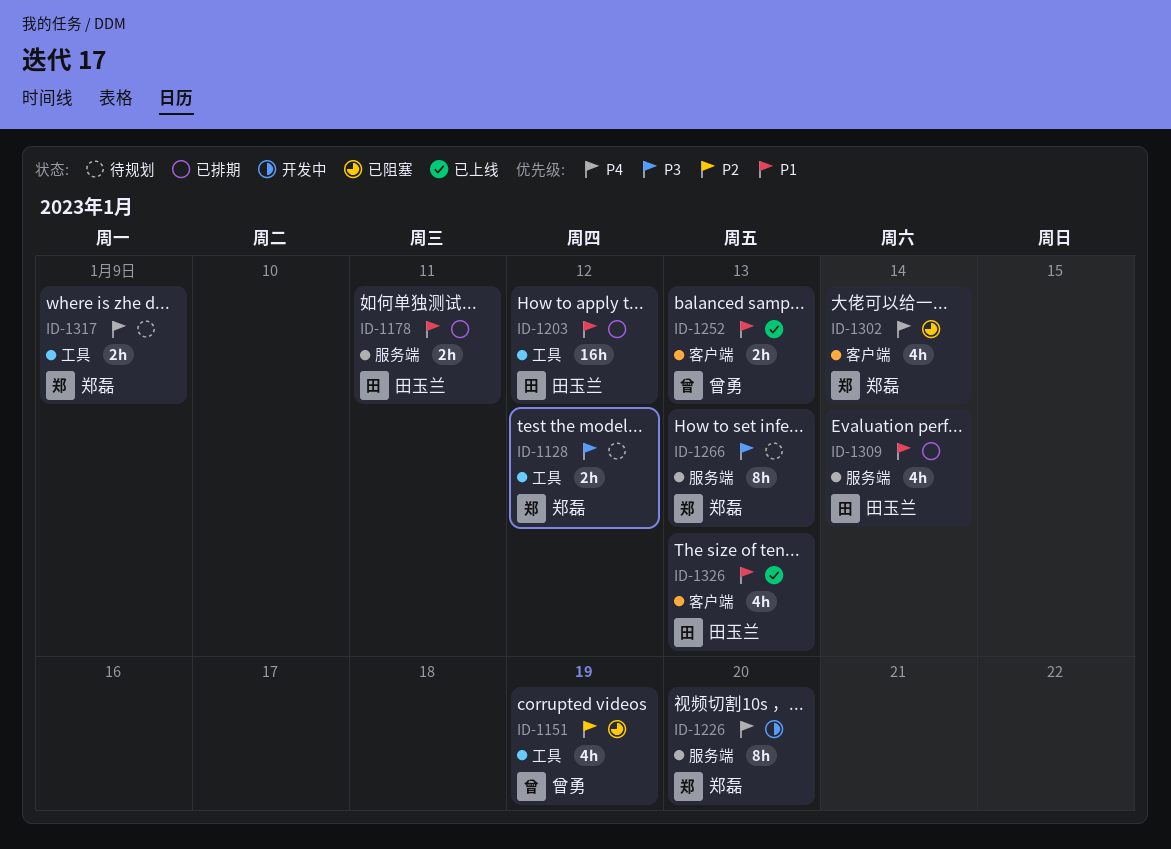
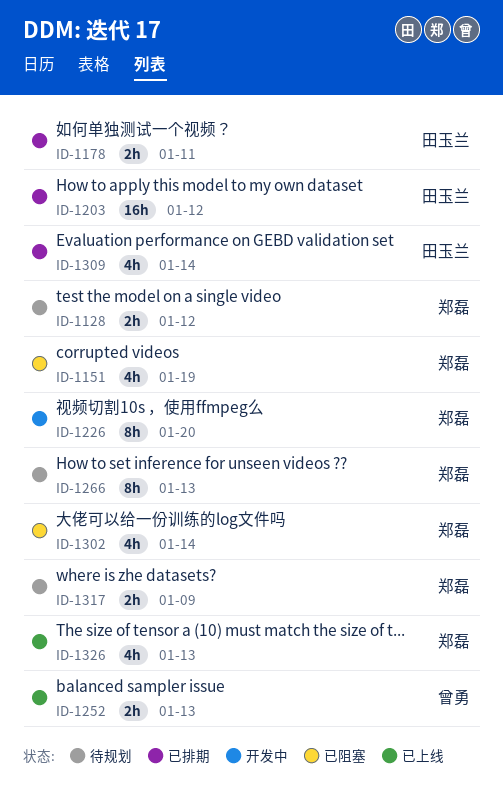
ID-1151, owner: 曾勇 -> 郑磊
ID-1326, owner: 田玉兰 -> 郑磊

